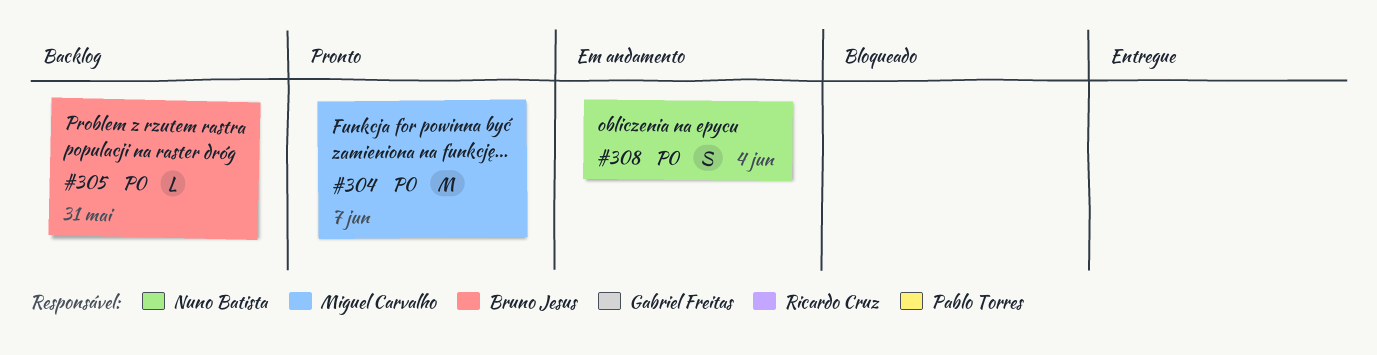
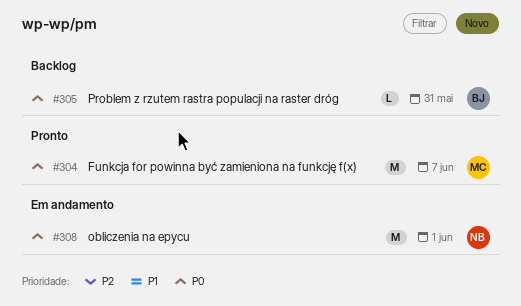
#308, estimate: S -> M
#308, due: Jun 4 -> Jun 1

